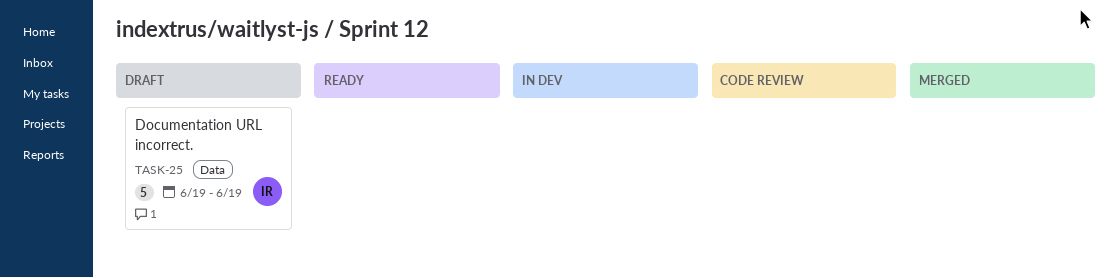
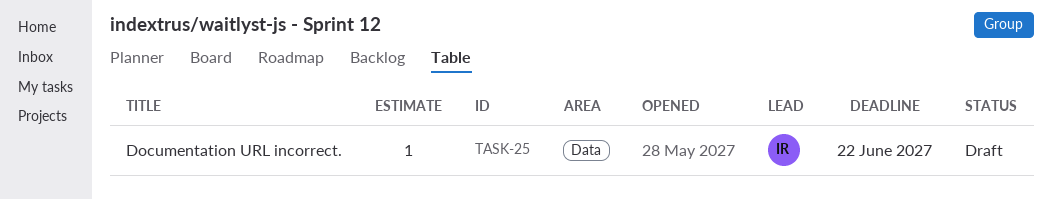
TASK-25, estimate: 5 -> 1
TASK-25, due: Jun 19 -> Jun 22

